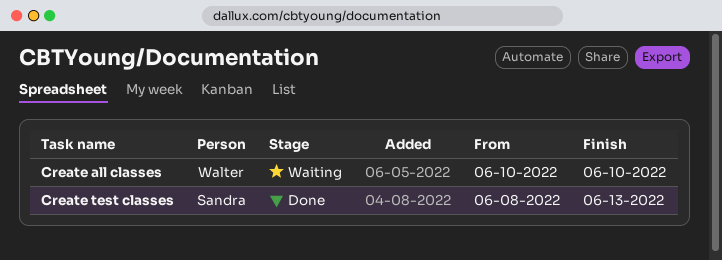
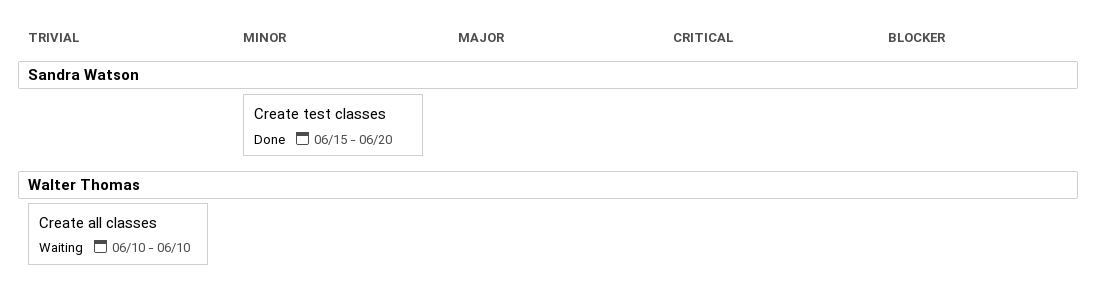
Create test classes, start: Jun 8 -> Jun 15
Create test classes, due: Jun 13 -> Jun 20

